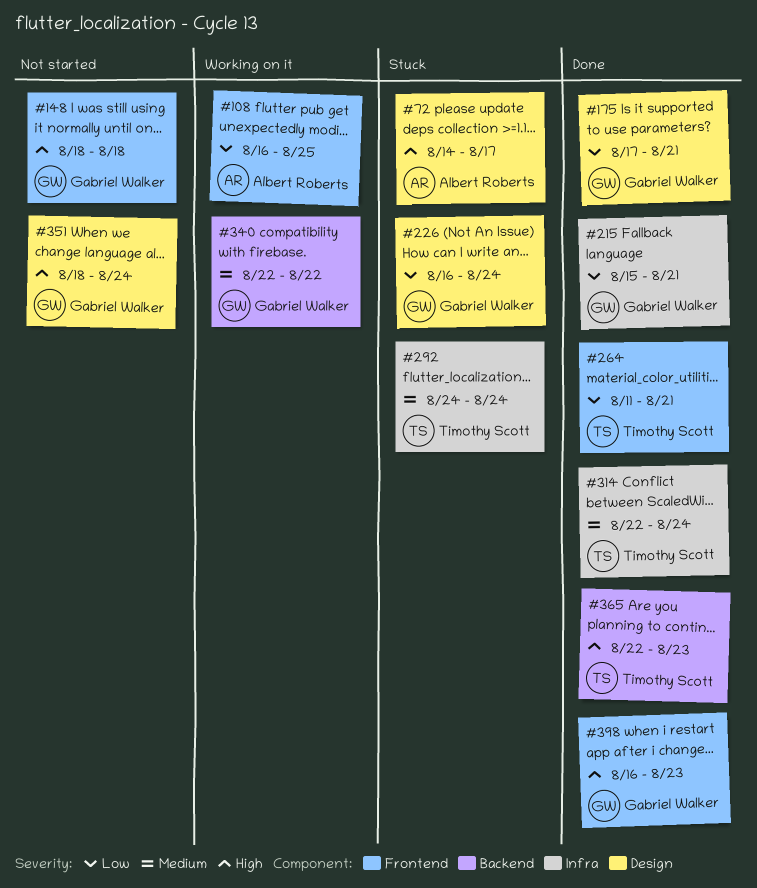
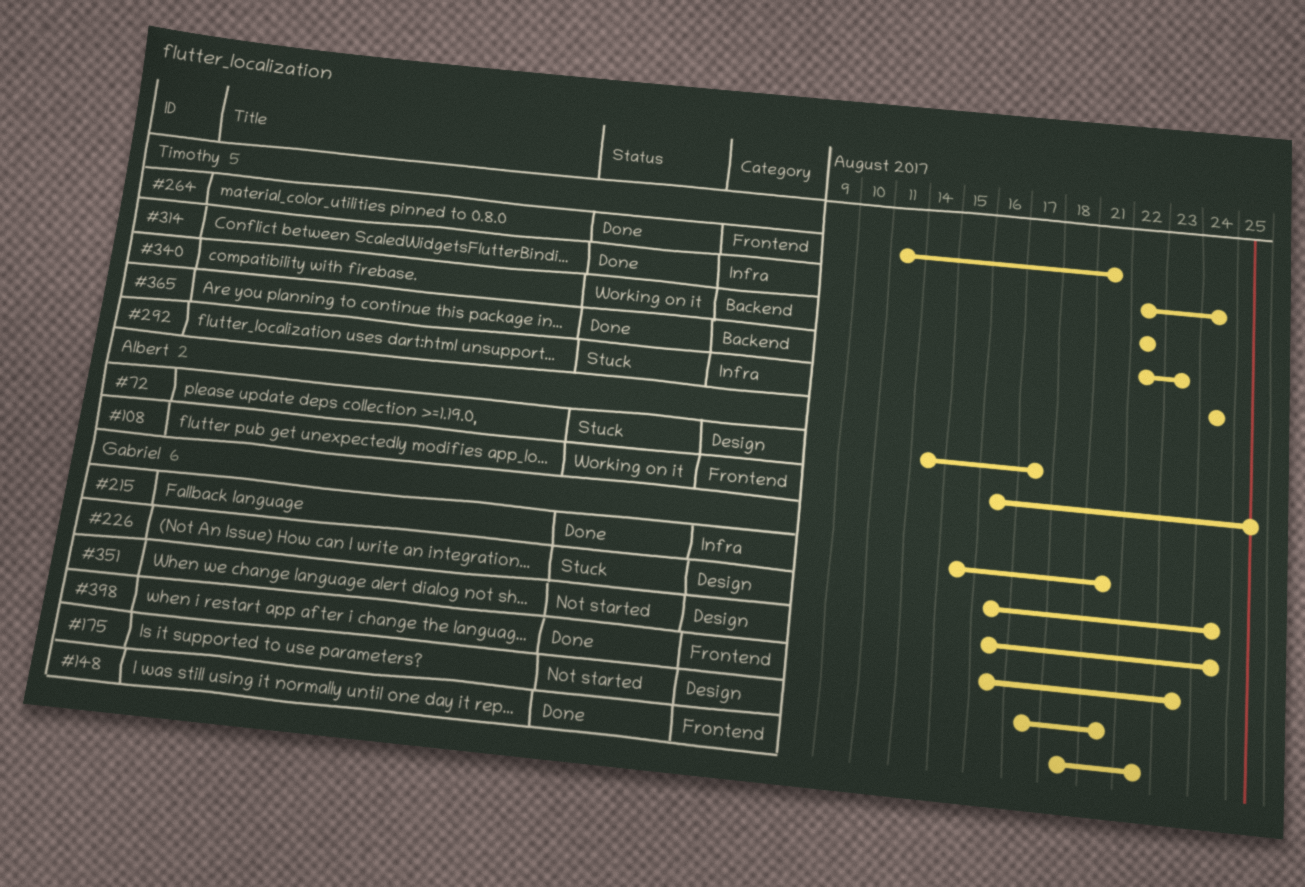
#148, status: Not started -> Done
#148, due: Aug 18 -> Aug 22
#175, status: Done -> Not started
#340, owner: Gabriel Walker -> Timothy Scott
#351, start: Aug 18 -> Aug 16

